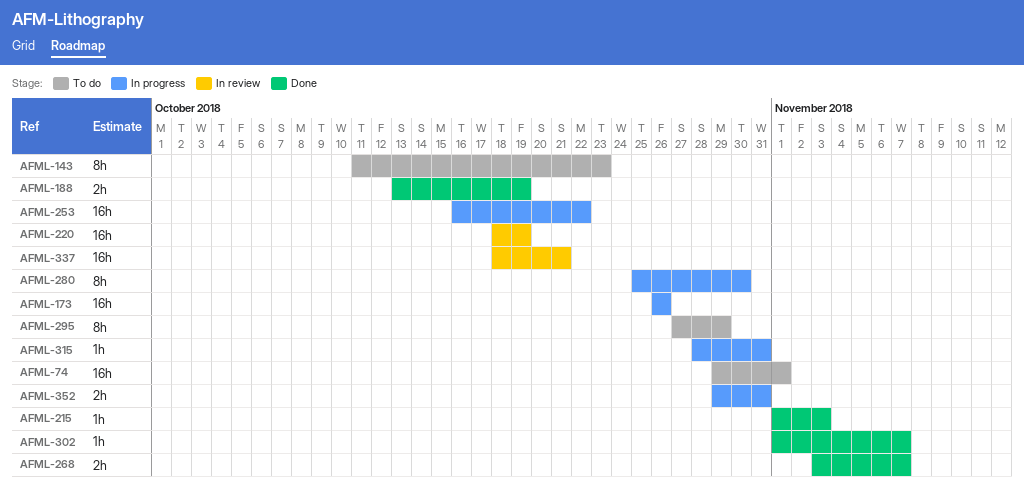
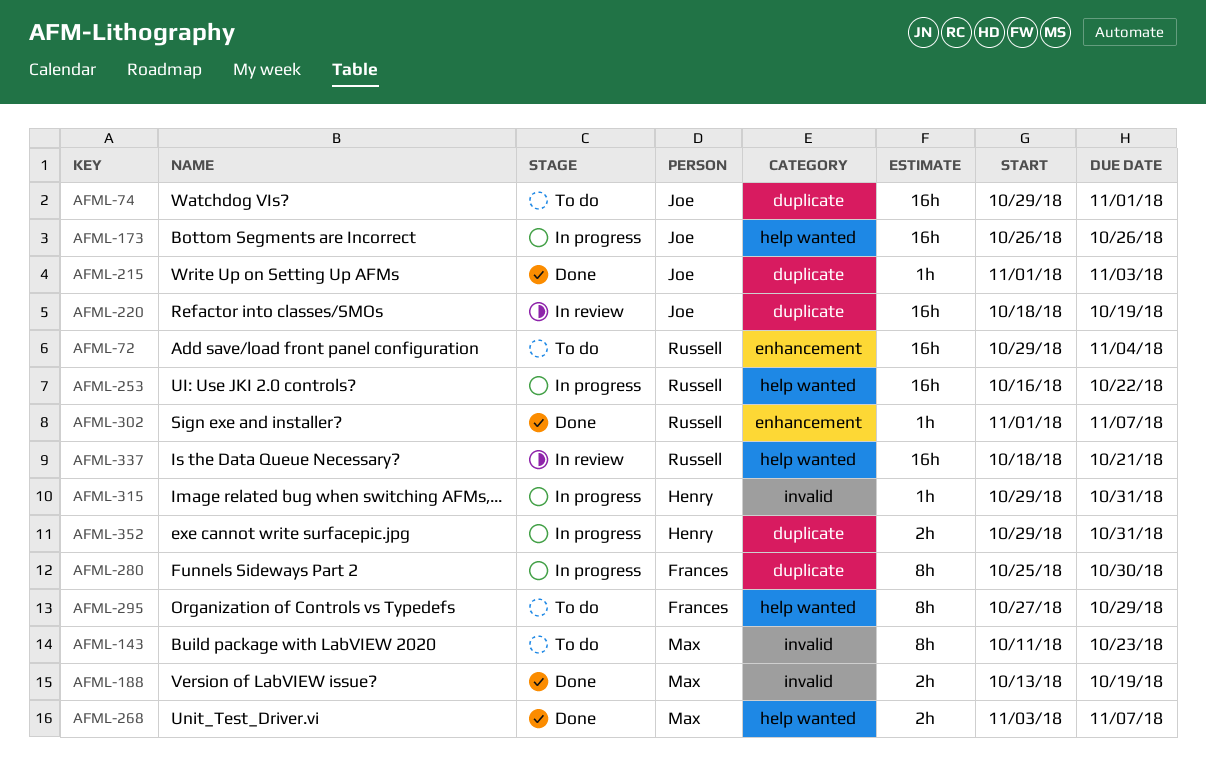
AFML-72: none -> present
AFML-315, start: Oct 28 -> Oct 29

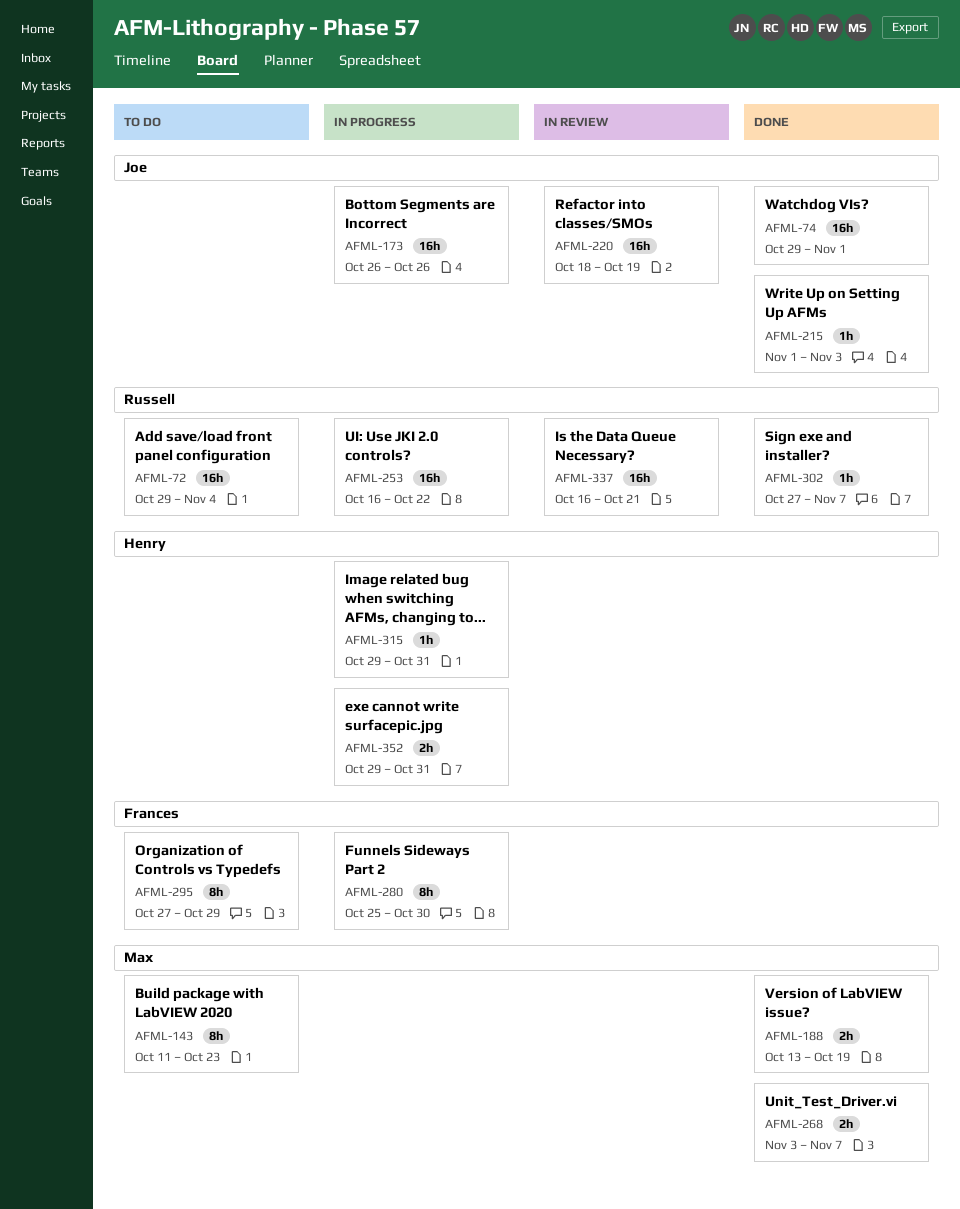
AFML-74, status: To do -> Done
AFML-302, start: Nov 1 -> Oct 27
AFML-337, start: Oct 18 -> Oct 16

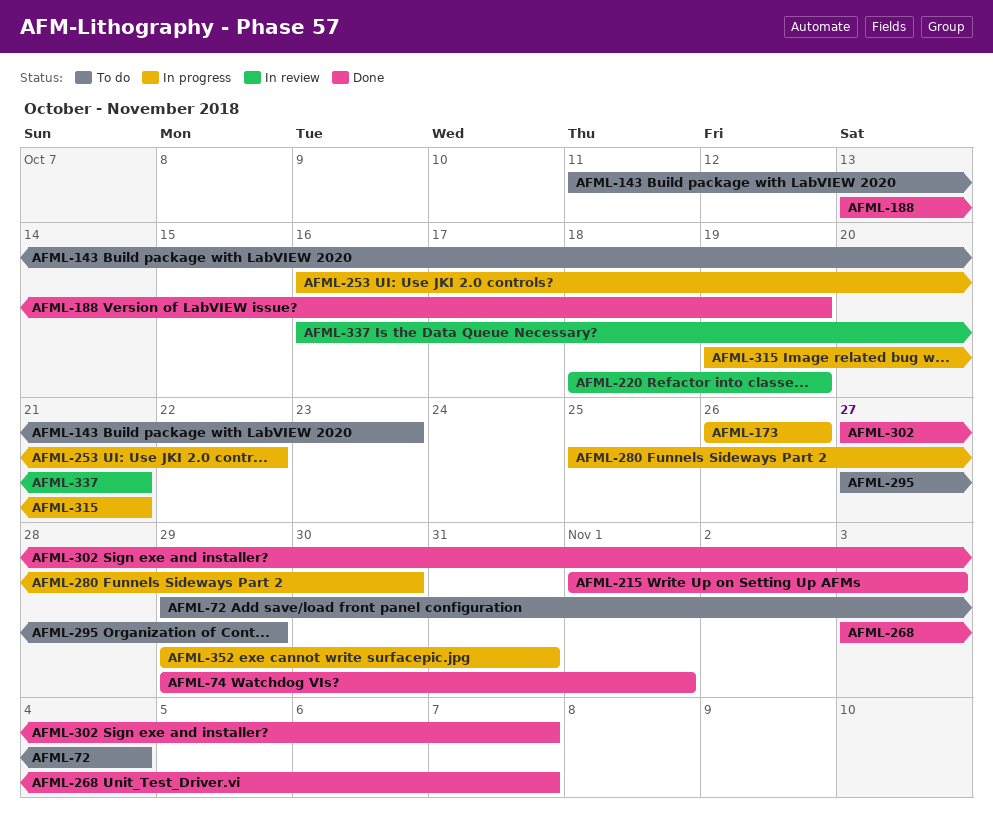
AFML-315, start: Oct 29 -> Oct 19
AFML-315, due: Oct 31 -> Oct 21

